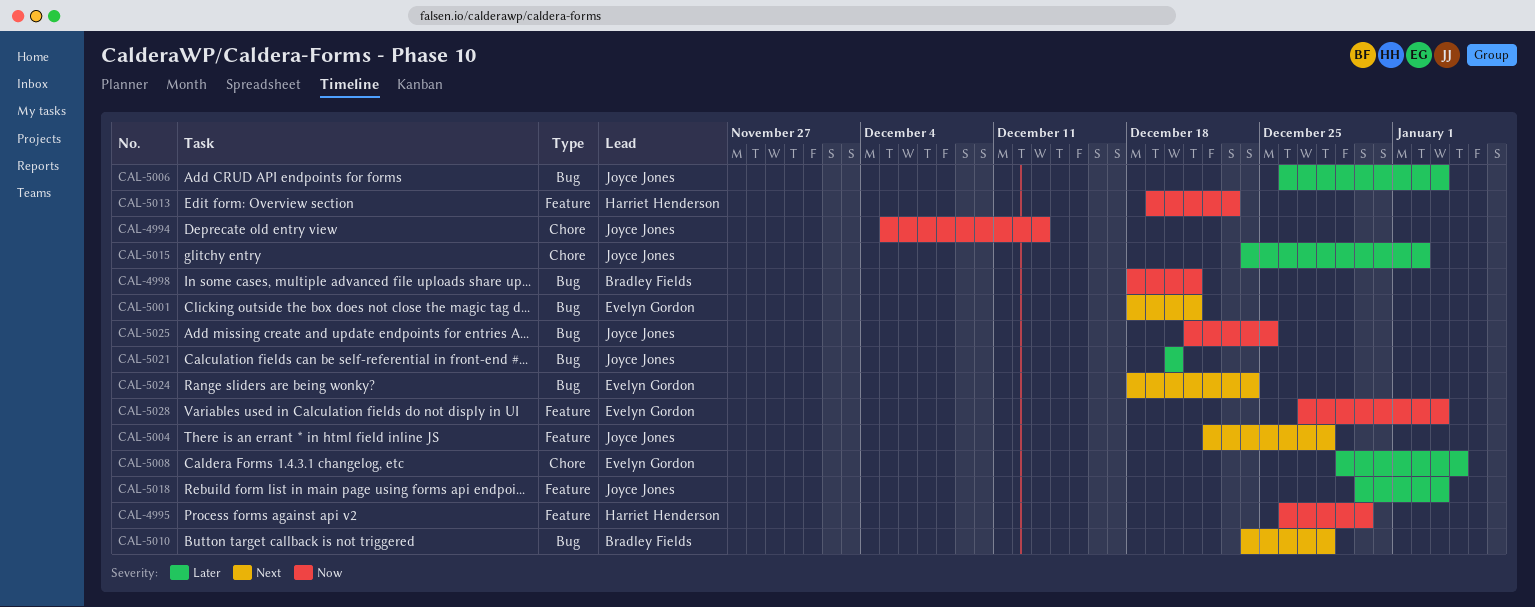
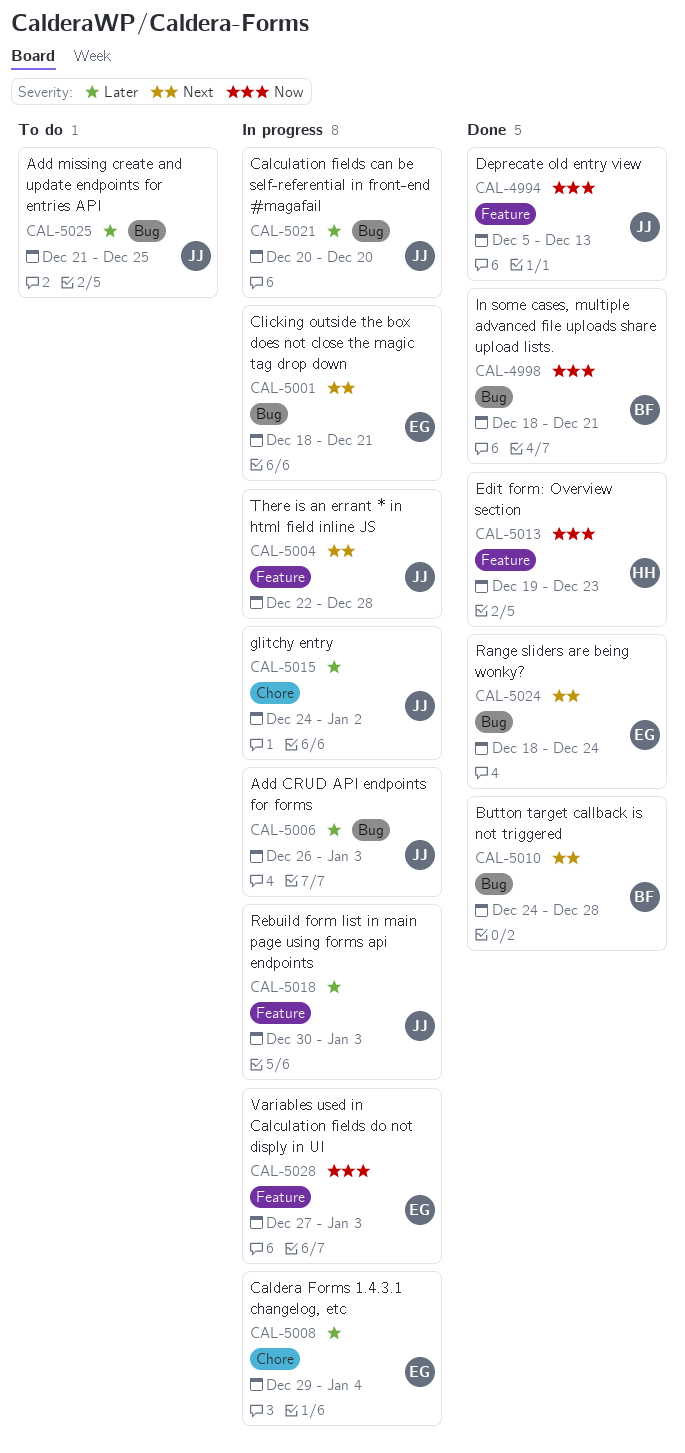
CAL-4994, label: Chore -> Feature
CAL-4995: present -> none
CAL-5025, priority: Now -> Later

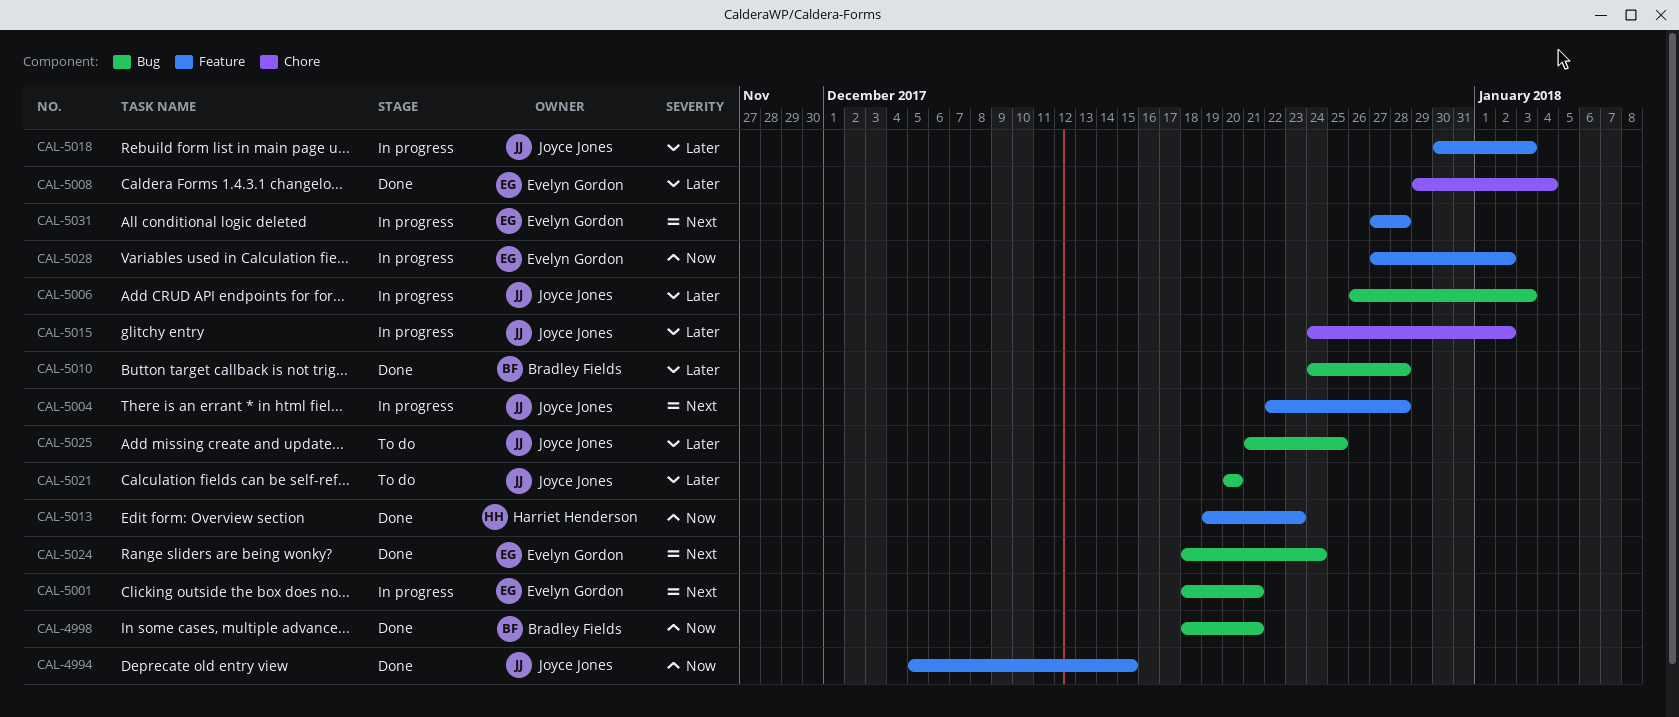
CAL-4994, due: Dec 13 -> Dec 15
CAL-5008, status: In progress -> Done
CAL-5010, priority: Next -> Later
CAL-5021, status: In progress -> To do
CAL-5028, due: Jan 3 -> Jan 2
CAL-5031: none -> present

